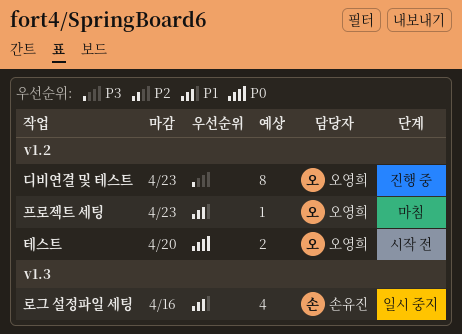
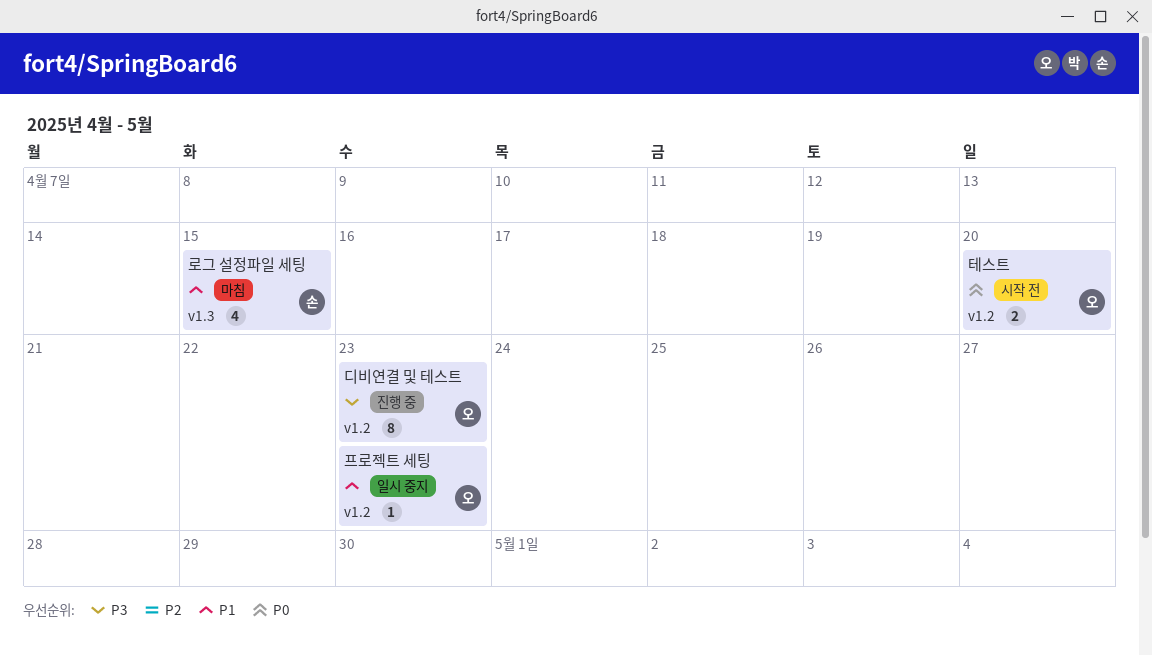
로그 설정파일 세팅, status: 일시 중지 -> 마침
로그 설정파일 세팅, due: Apr 16 -> Apr 15
프로젝트 세팅, status: 마침 -> 일시 중지

